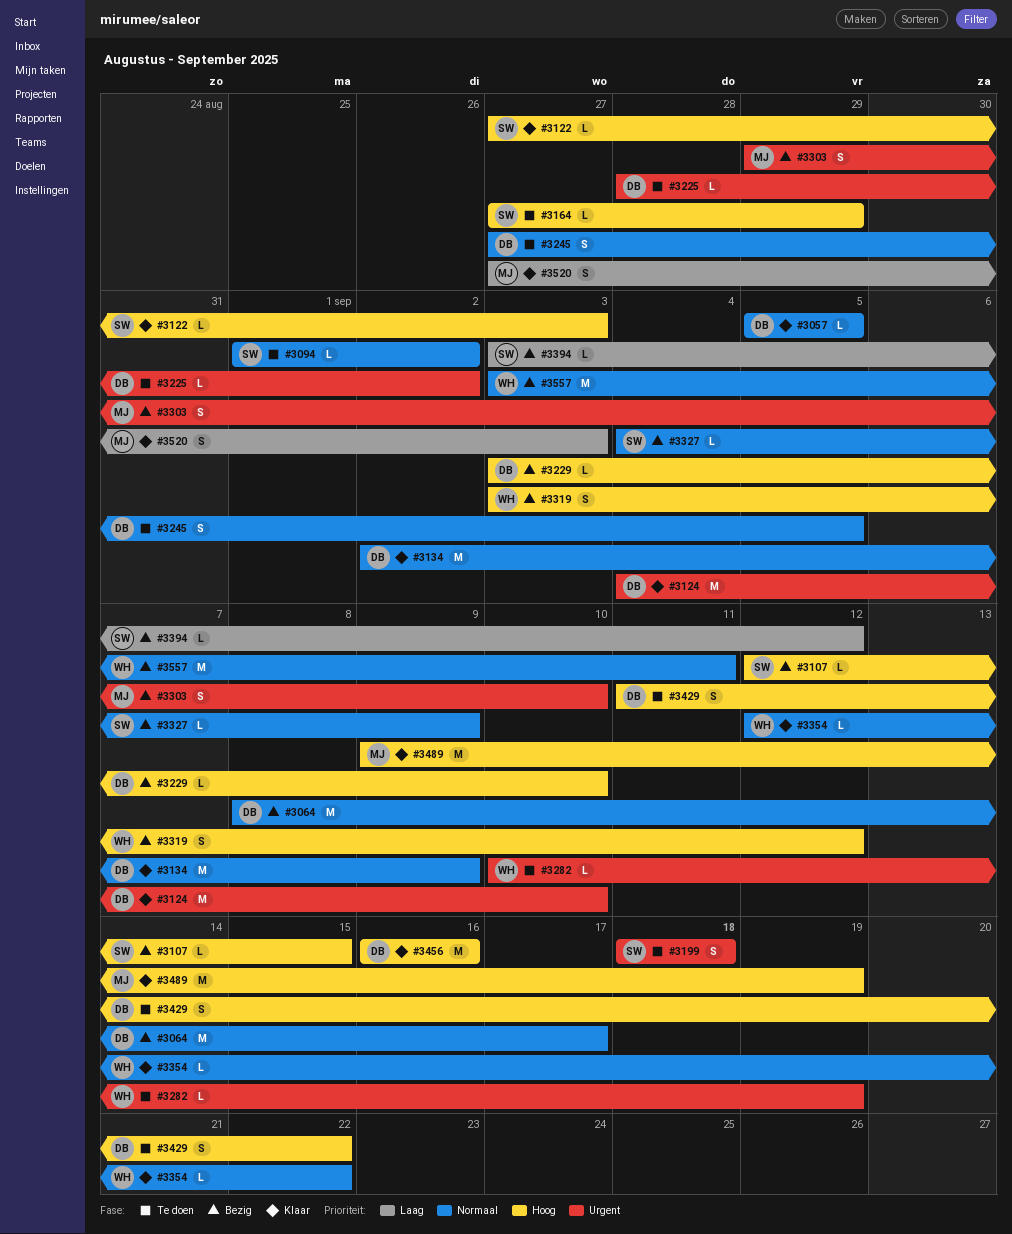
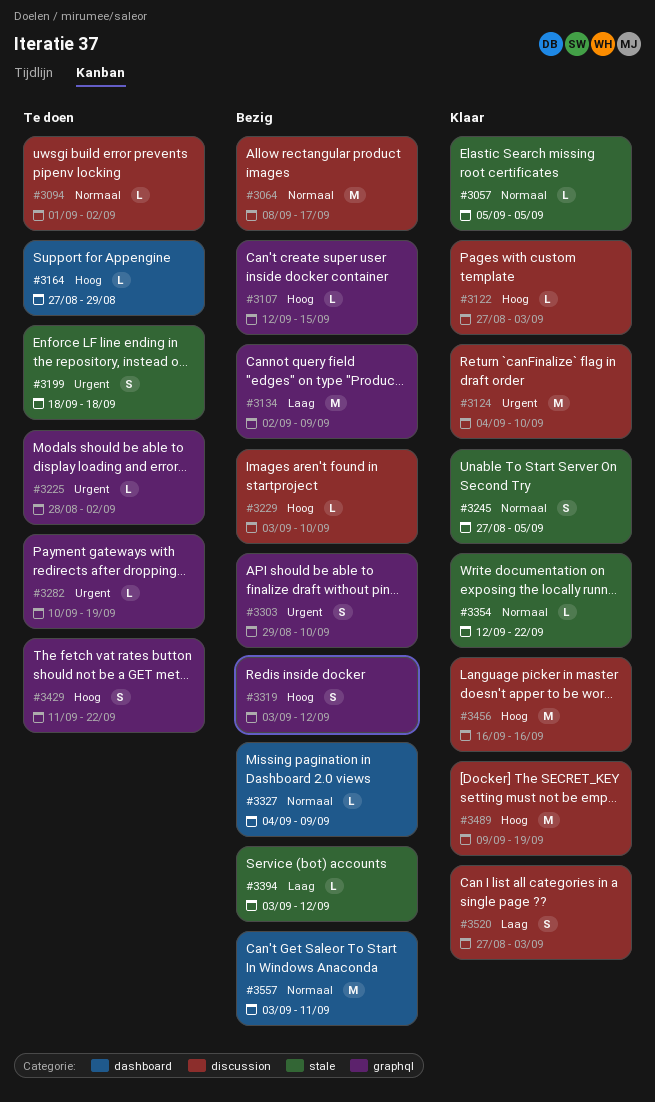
#3134, status: Klaar -> Bezig
#3134, priority: Normaal -> Laag
#3245, status: Te doen -> Klaar

